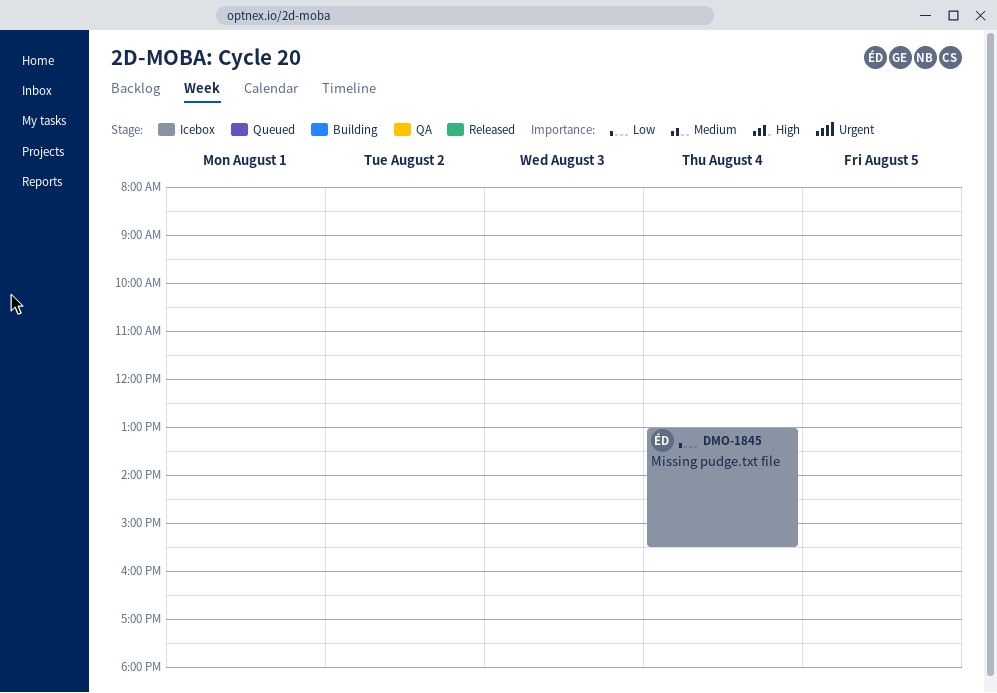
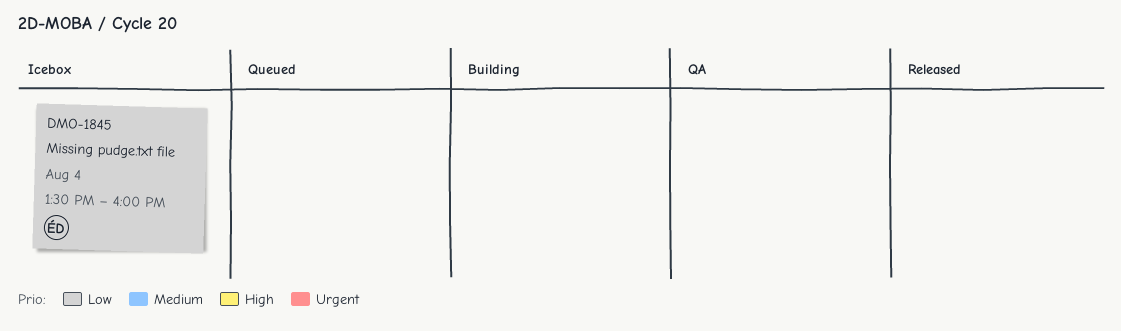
DMO-1845, begins: 13:00 -> 13:30
DMO-1845, ends: 15:30 -> 16:00

